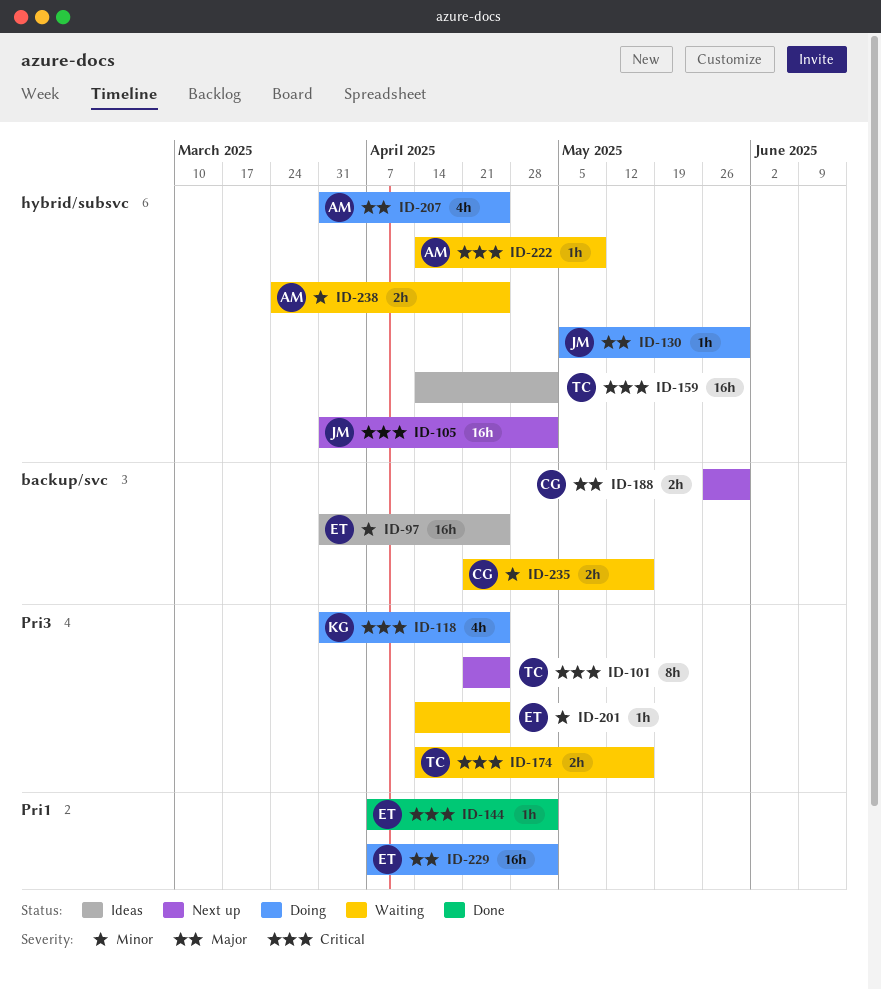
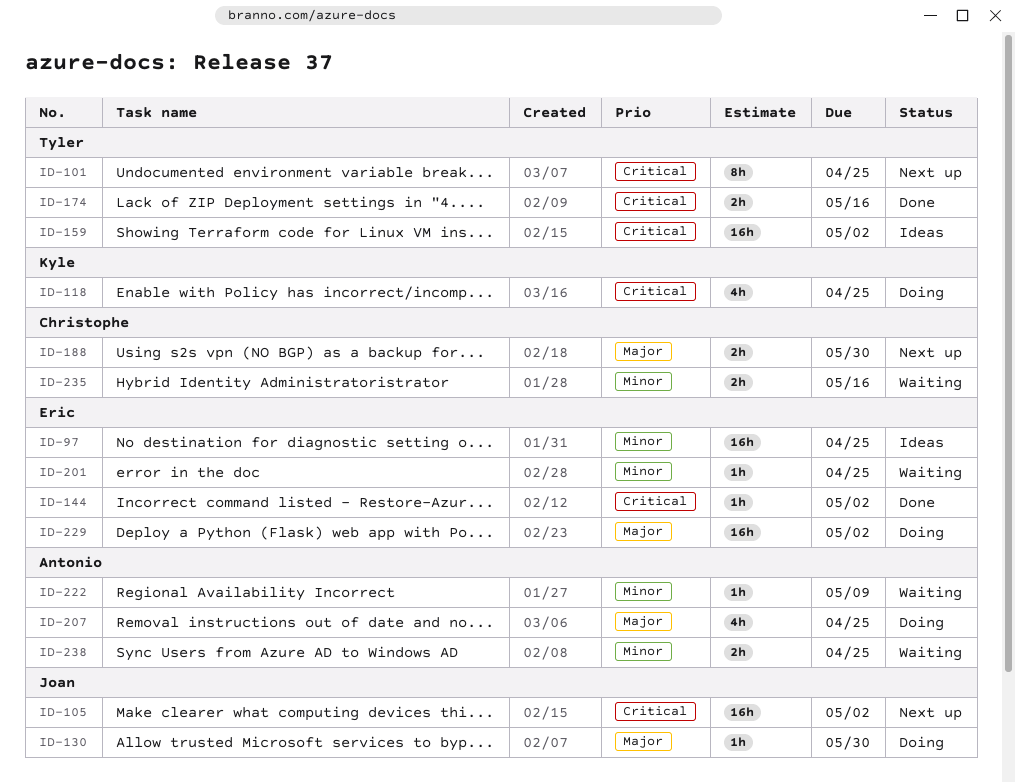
ID-174, status: Waiting -> Done
ID-222, priority: Critical -> Minor

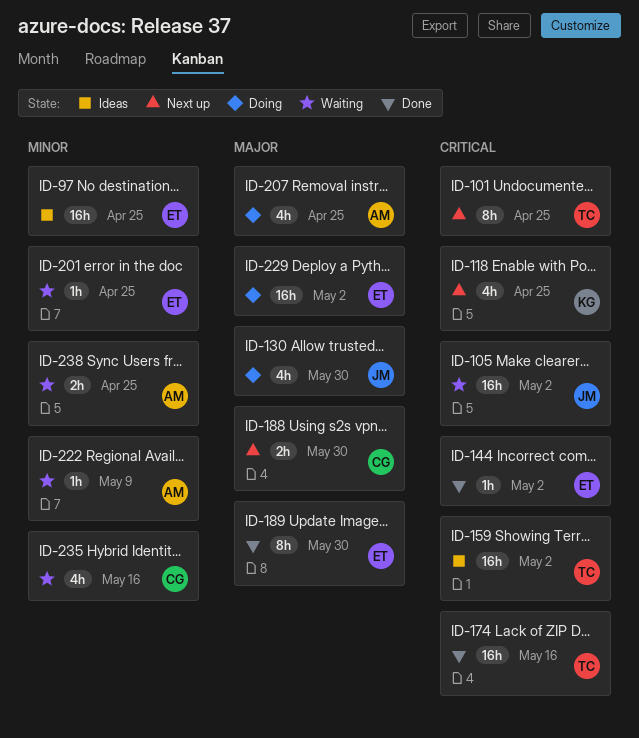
ID-105, status: Next up -> Waiting
ID-118, status: Doing -> Next up
ID-130, estimate: 1h -> 4h
ID-174, estimate: 2h -> 16h
ID-189: none -> present
ID-235, estimate: 2h -> 4h

